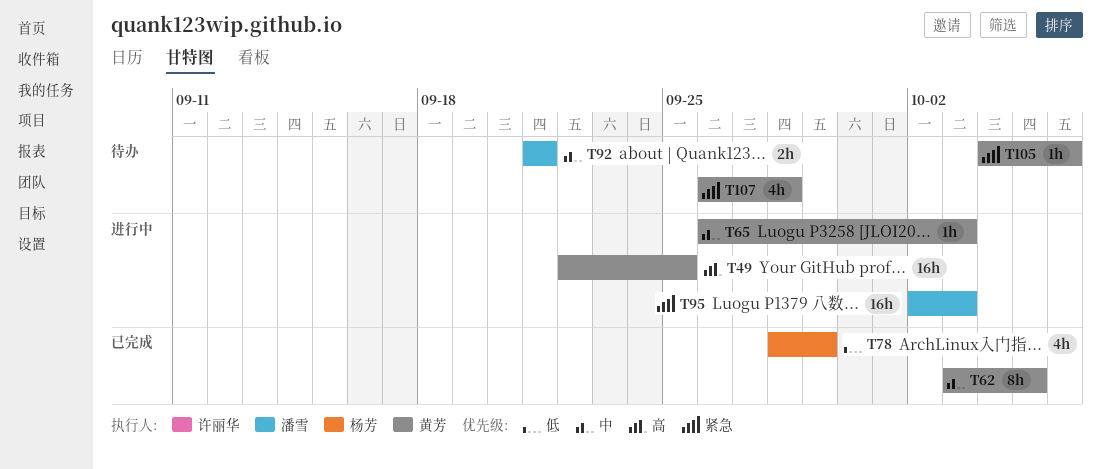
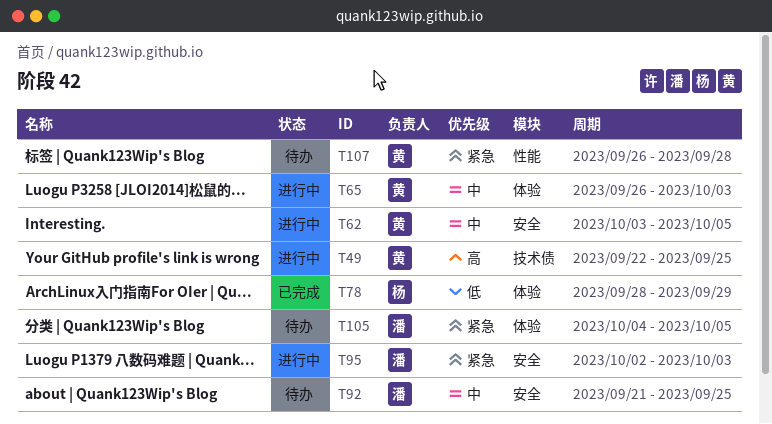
T62, status: 已完成 -> 进行中
T92, due: Sep 21 -> Sep 25
T105, owner: 黄芳 -> 潘雪
T105, due: Oct 6 -> Oct 5

